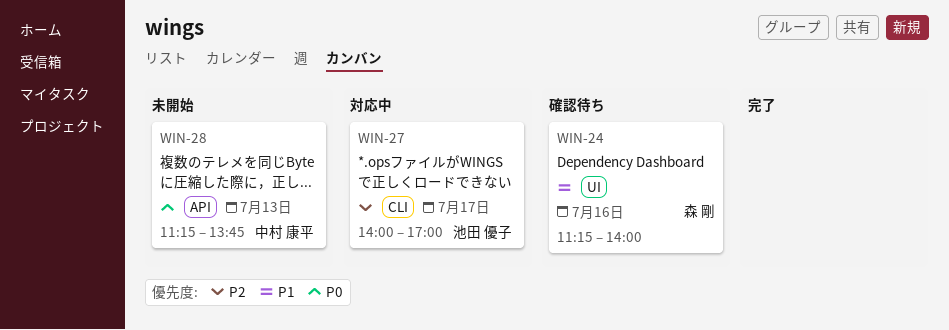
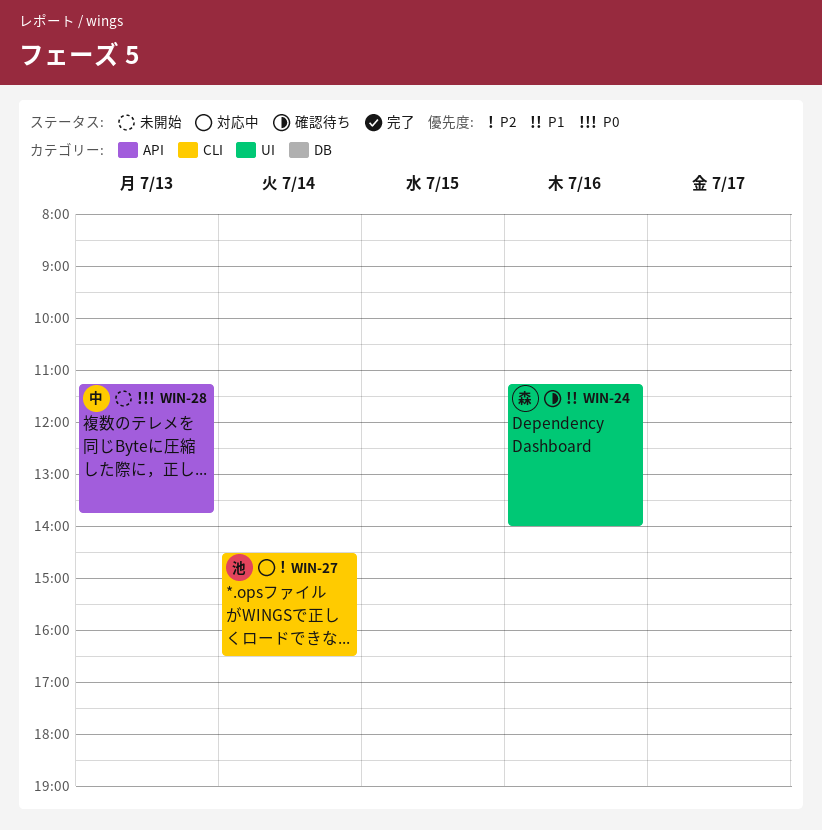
WIN-27, day: Jul 17 -> Jul 14
WIN-27, begins: 14:00 -> 14:30
WIN-27, ends: 17:00 -> 16:30

